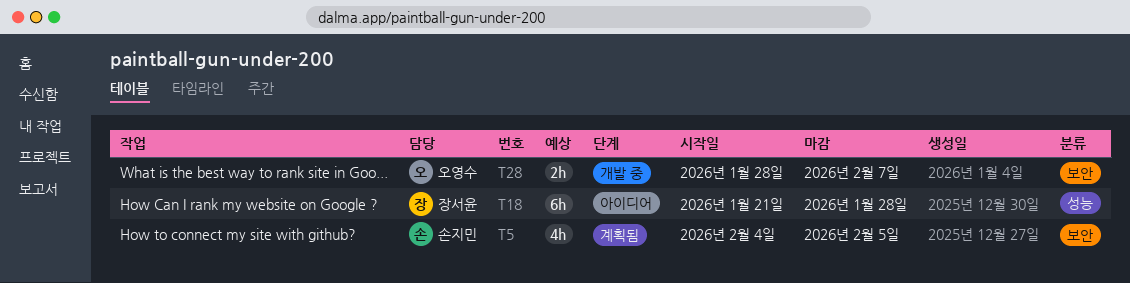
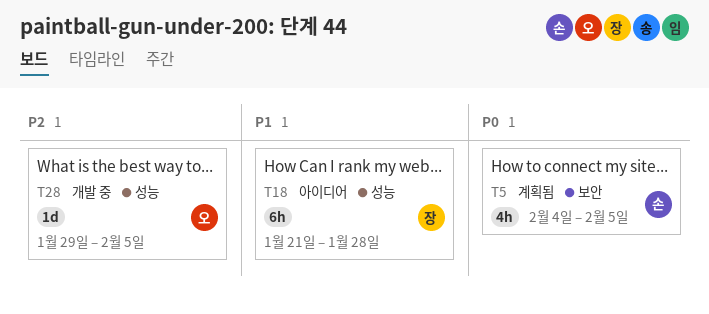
T28, label: 보안 -> 성능
T28, estimate: 2h -> 1d
T28, start: Jan 28 -> Jan 29
T28, due: Feb 7 -> Feb 5

